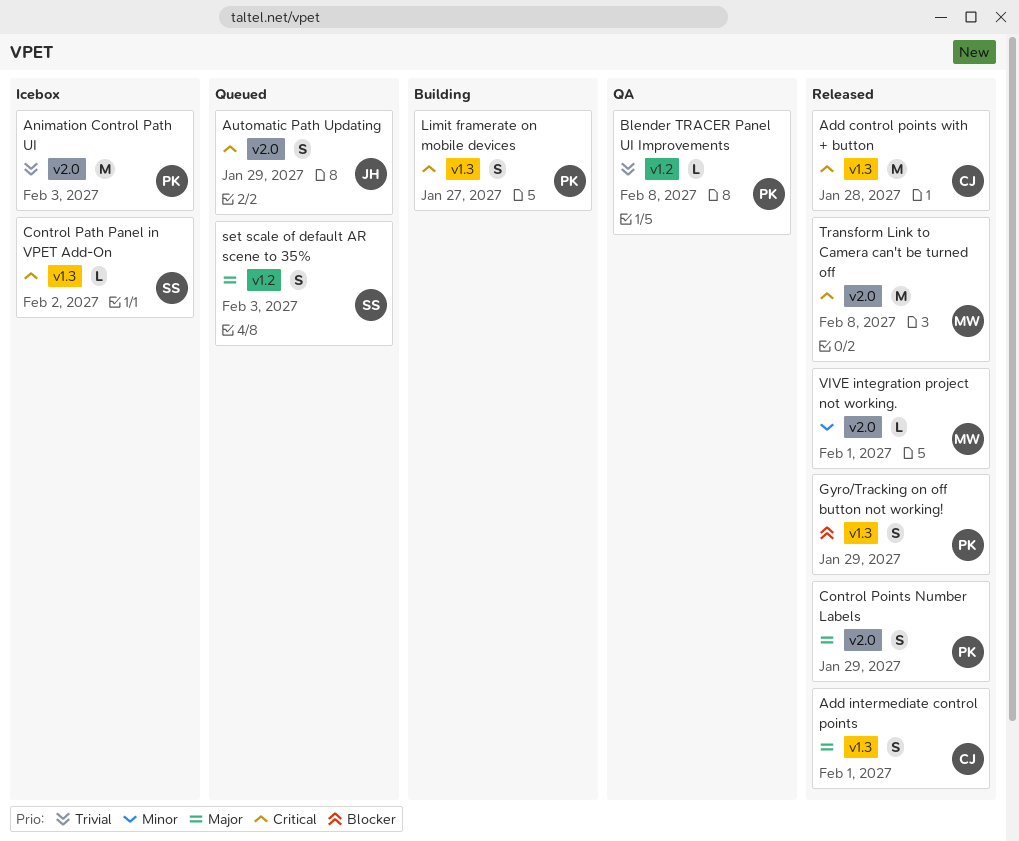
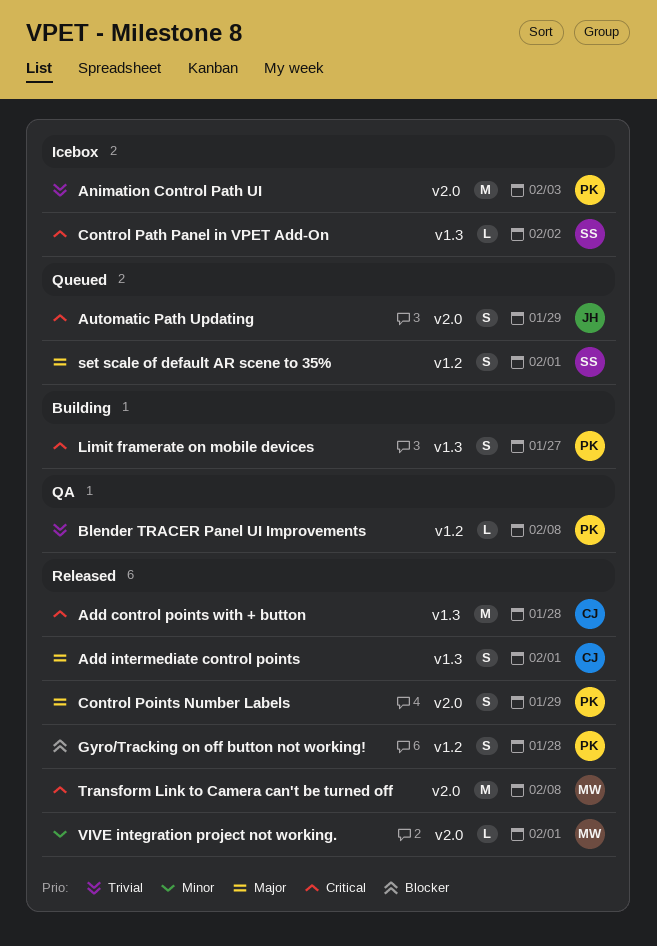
Gyro/Tracking on off button not working!, label: v1.3 -> v1.2
Gyro/Tracking on off button not working!, due: Jan 29 -> Jan 28
set scale of default AR scene to 35%, due: Feb 3 -> Feb 1

